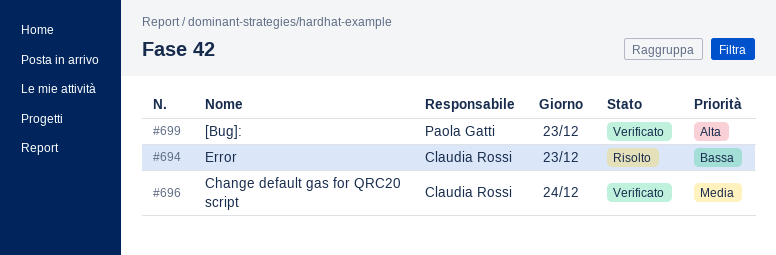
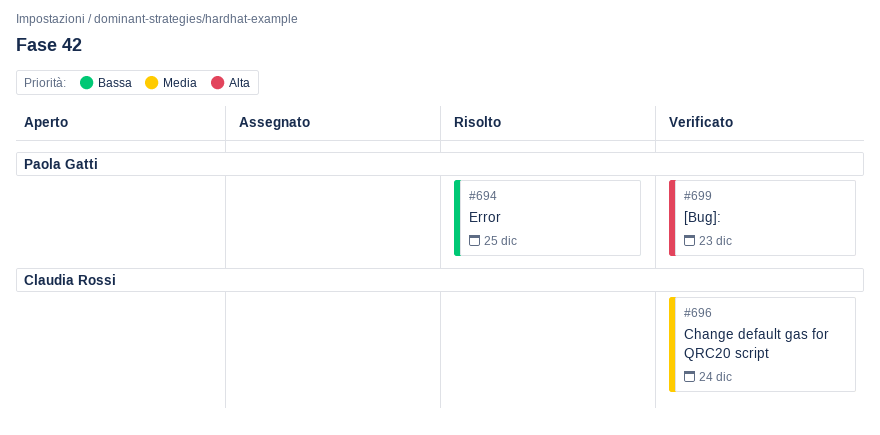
#694, owner: Claudia Rossi -> Paola Gatti
#694, day: Dec 23 -> Dec 25

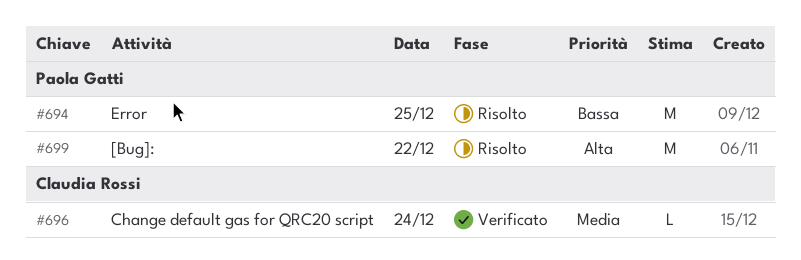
#699, status: Verificato -> Risolto
#699, day: Dec 23 -> Dec 22

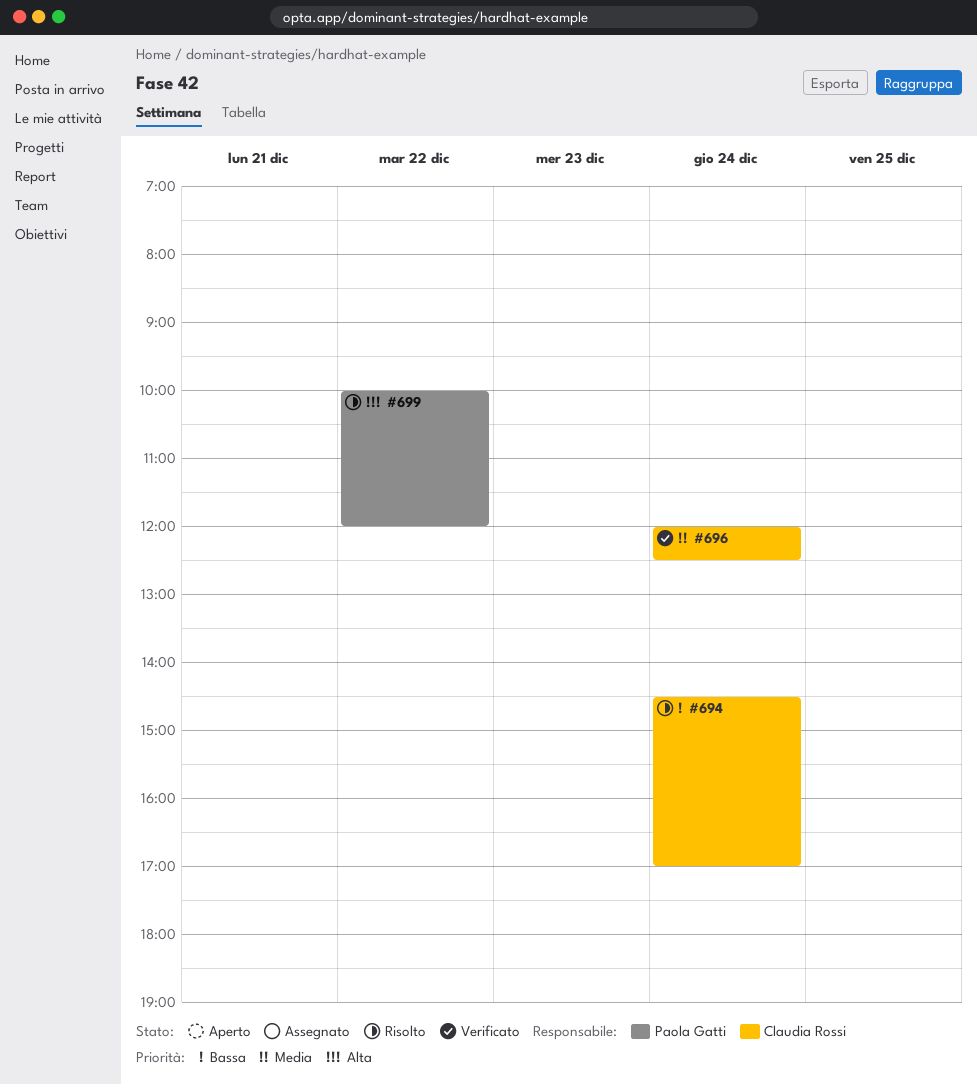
#694, owner: Paola Gatti -> Claudia Rossi
#694, day: Dec 25 -> Dec 24

